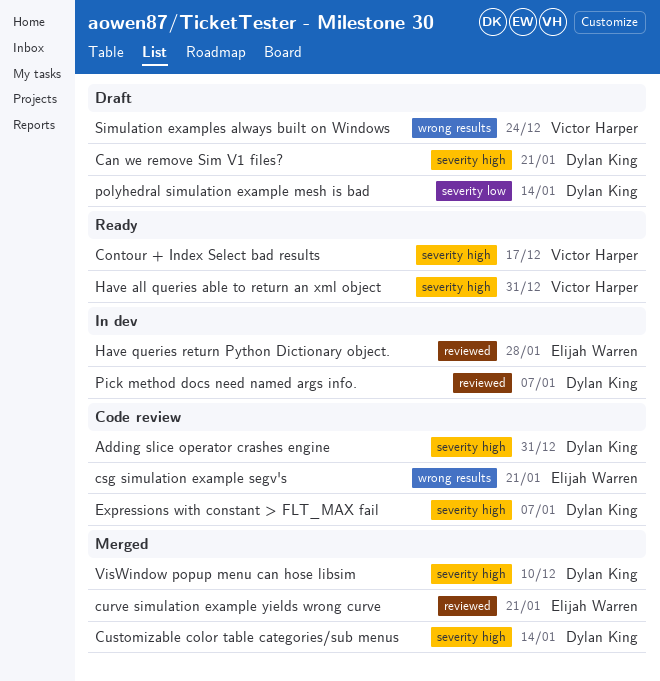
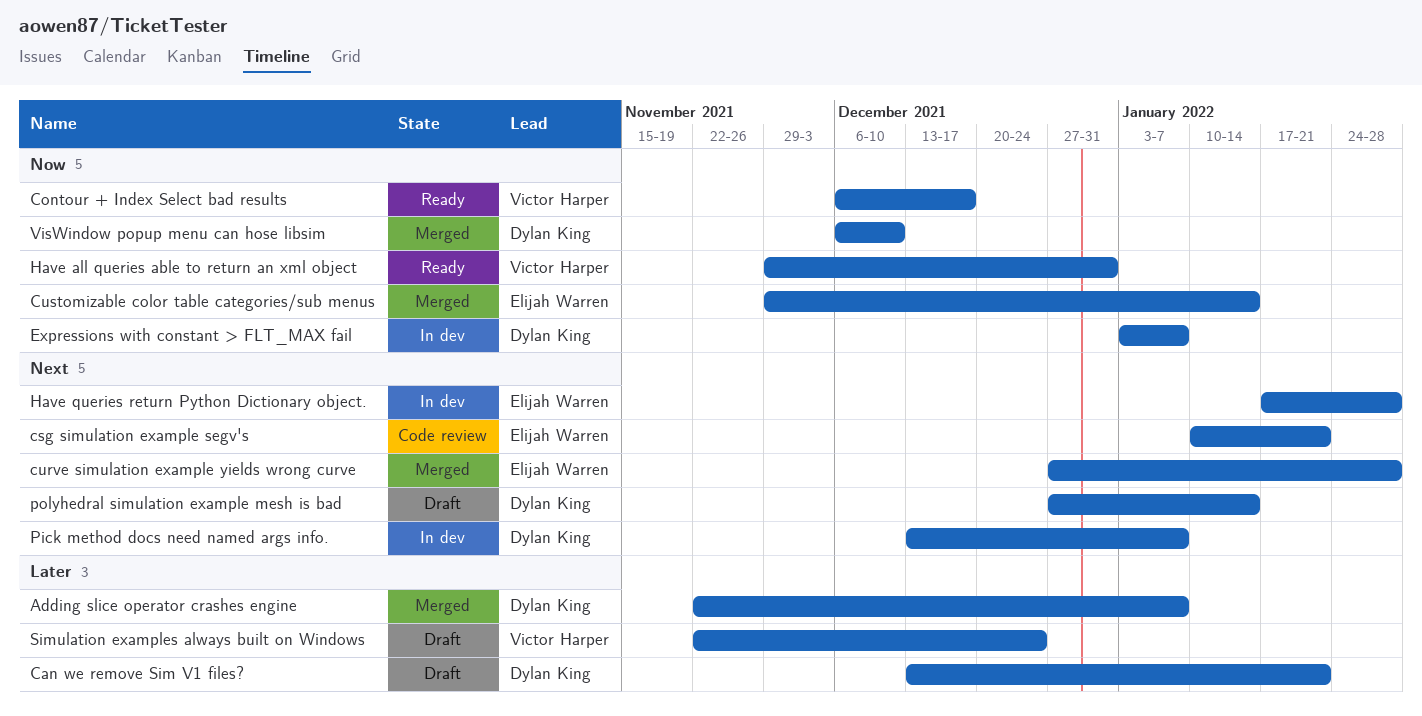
Adding slice operator crashes engine, status: Code review -> Merged
Adding slice operator crashes engine, due: Dec 31 -> Jan 7
curve simulation example yields wrong curve, due: Jan 21 -> Jan 28
Customizable color table categories/sub menus, owner: Dylan King -> Elijah Warren
Expressions with constant > FLT_MAX fail, status: Code review -> In dev

